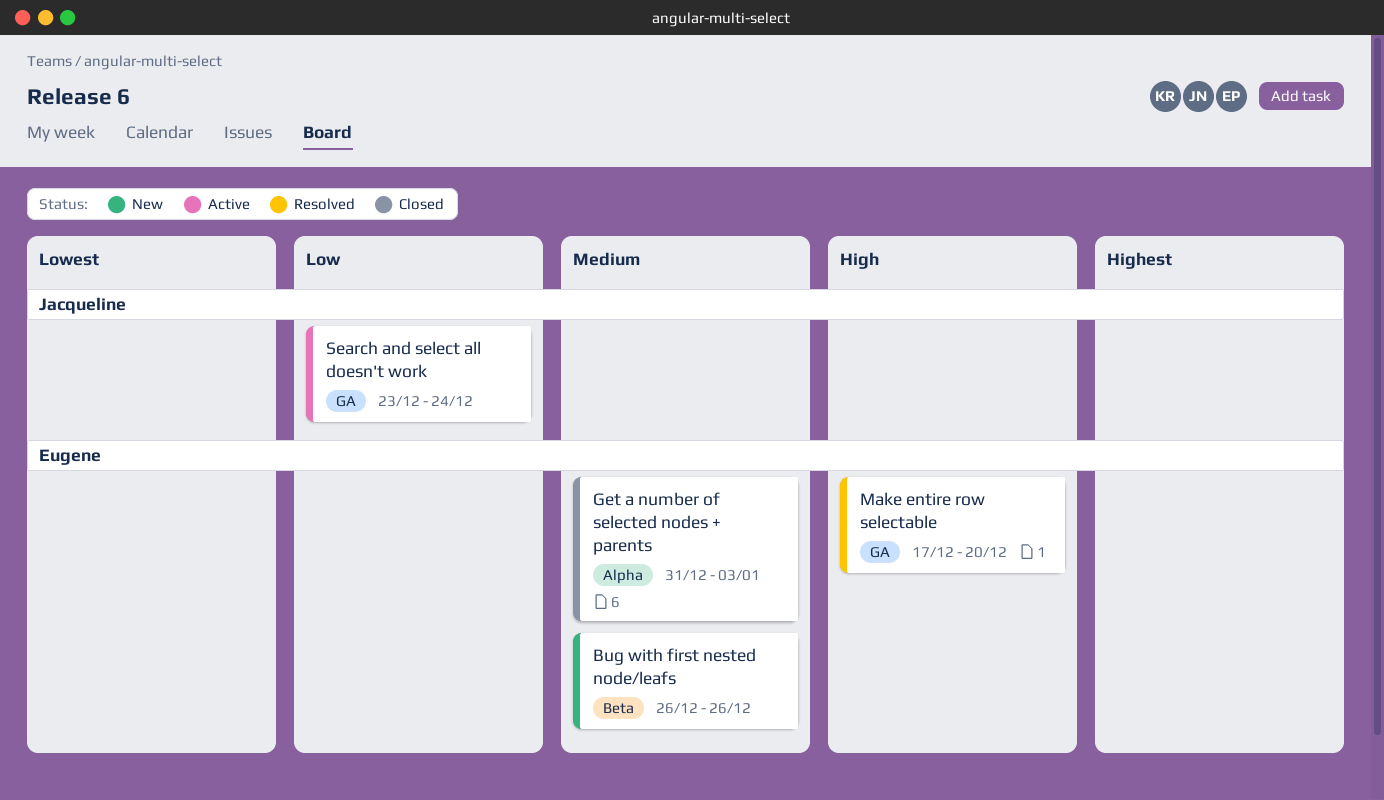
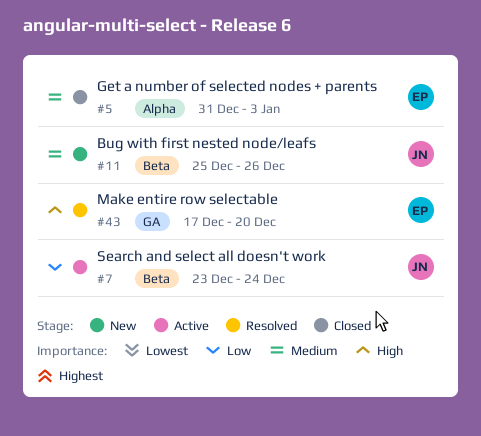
Bug with first nested node/leafs, owner: Eugene -> Jacqueline
Bug with first nested node/leafs, start: Dec 26 -> Dec 25
Search and select all doesn't work, label: GA -> Beta

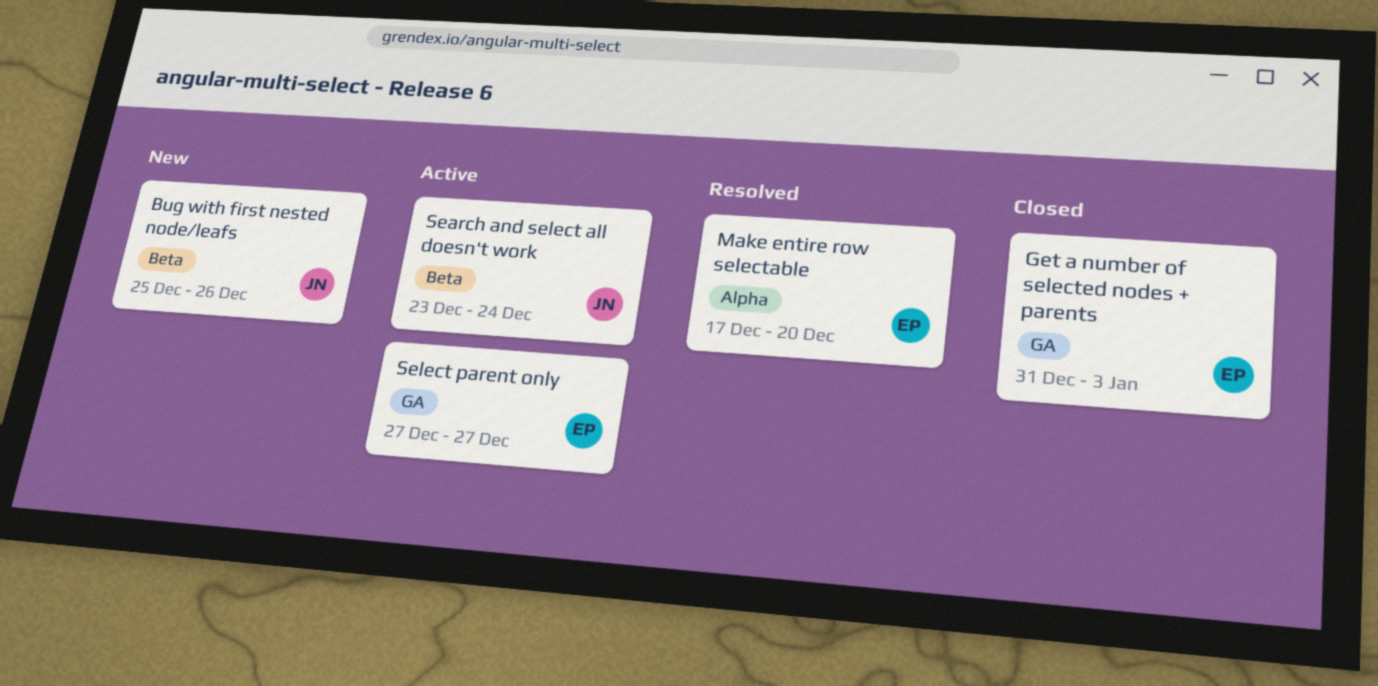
Get a number of selected nodes + parents, label: Alpha -> GA
Make entire row selectable, label: GA -> Alpha
Select parent only: none -> present

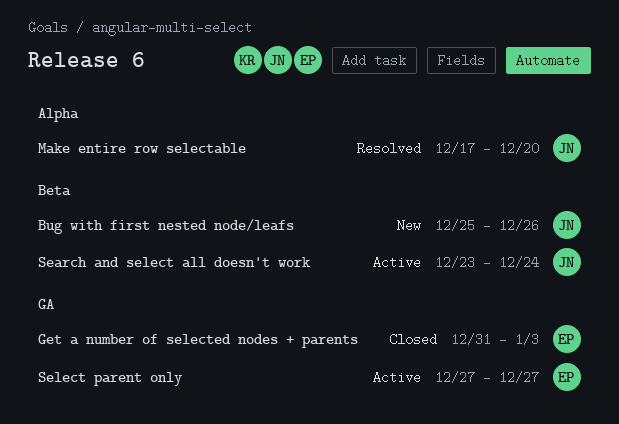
Make entire row selectable, owner: EP -> JN

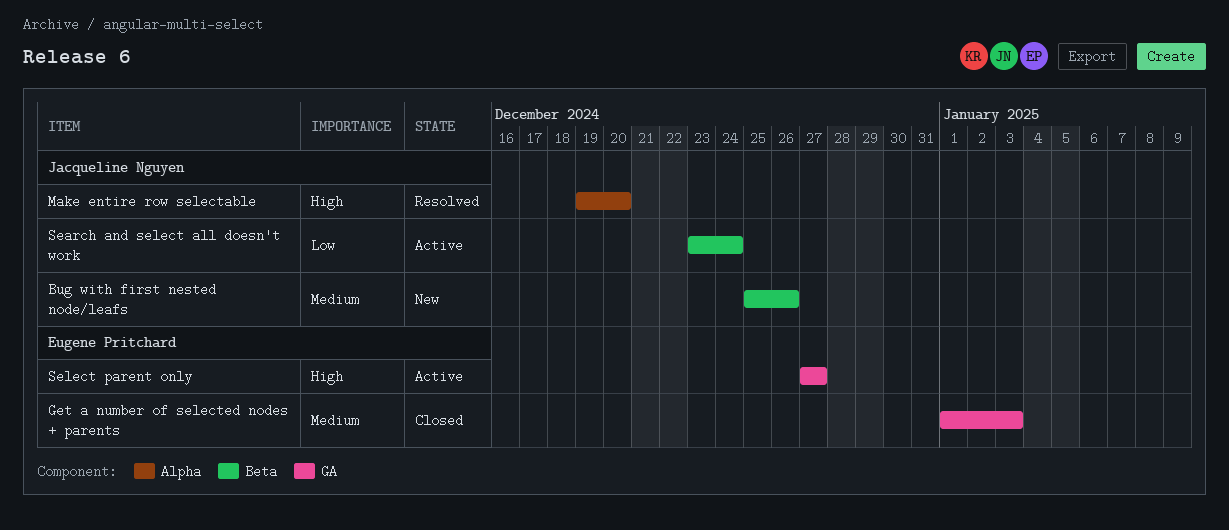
Get a number of selected nodes + parents, start: Dec 31 -> Jan 1
Make entire row selectable, start: Dec 17 -> Dec 19

